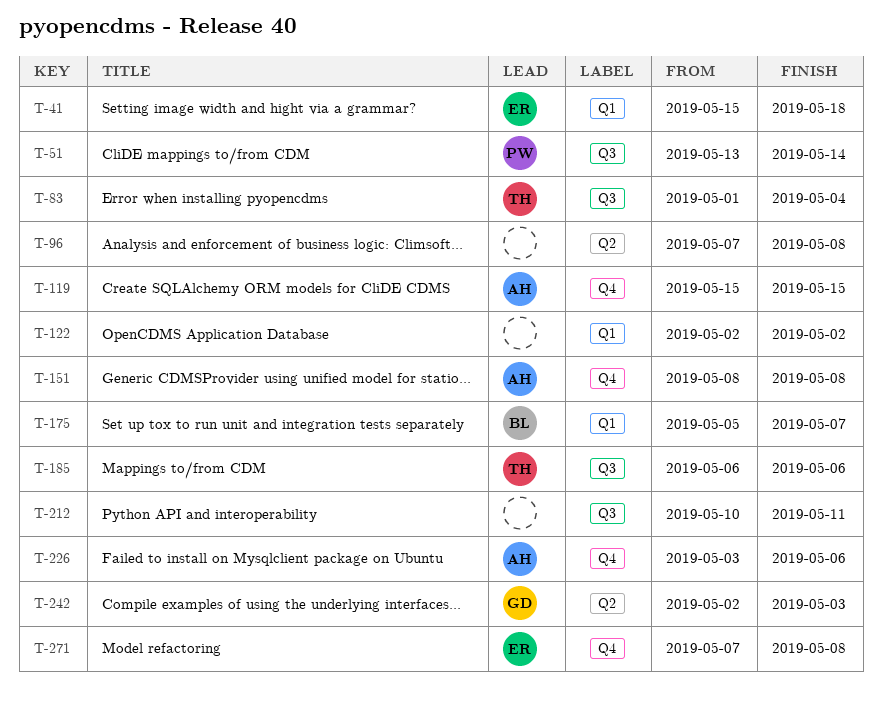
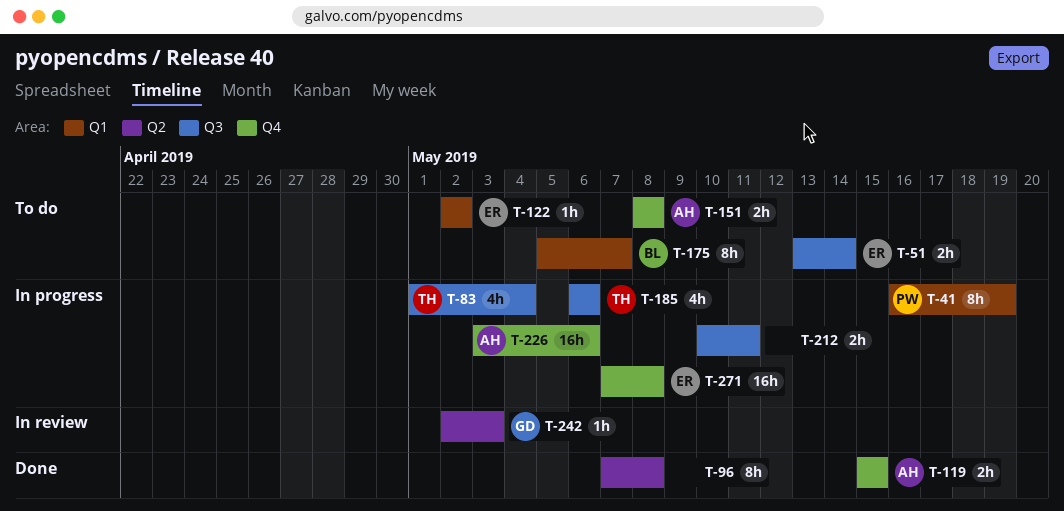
T-41, owner: ER -> PW
T-41, start: May 15 -> May 16
T-41, due: May 18 -> May 19
T-51, owner: PW -> ER
T-122, owner: none -> ER

